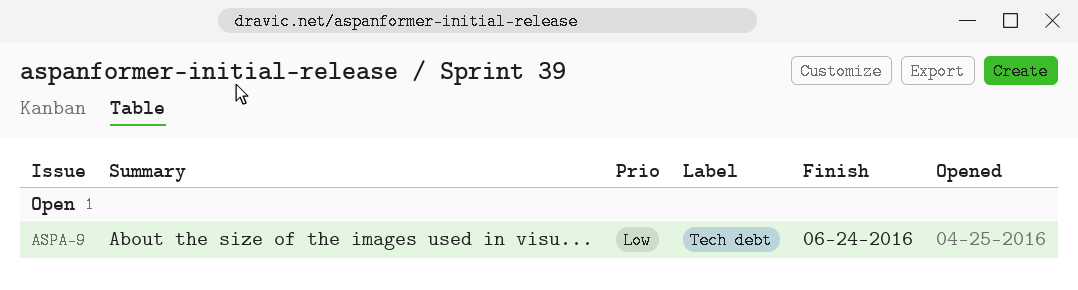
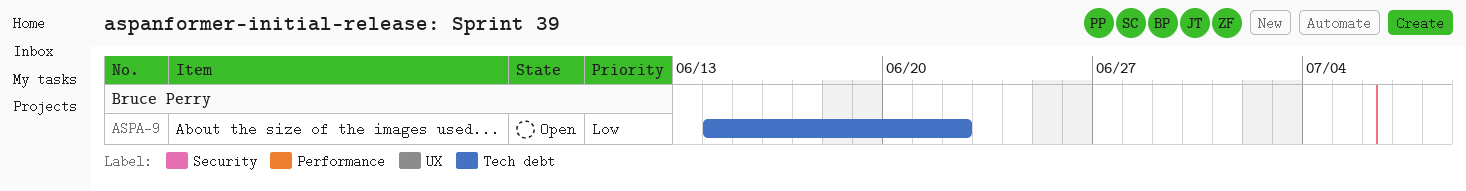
ASPA-9, due: Jun 24 -> Jun 22

